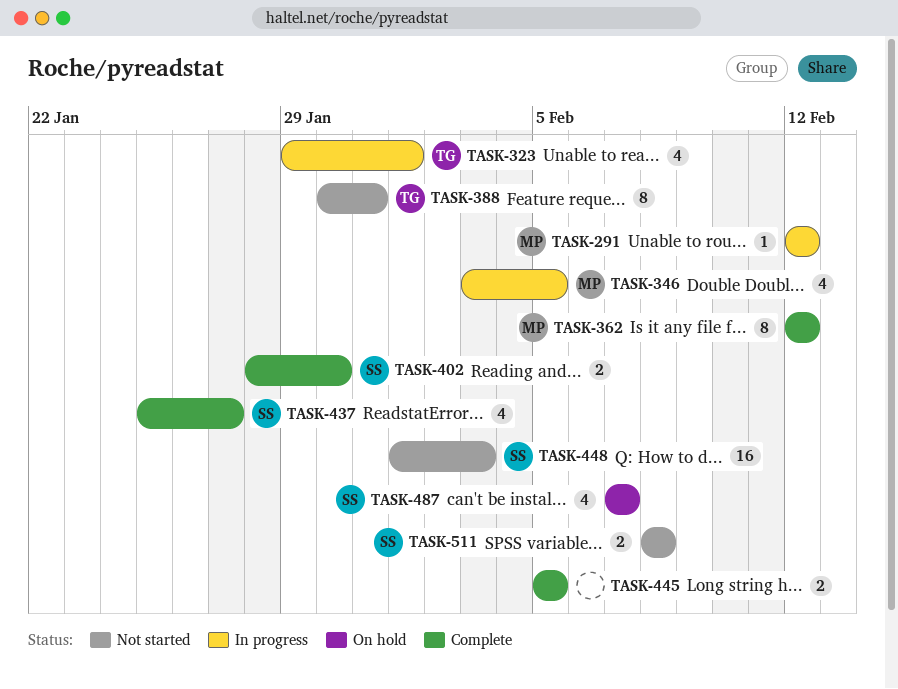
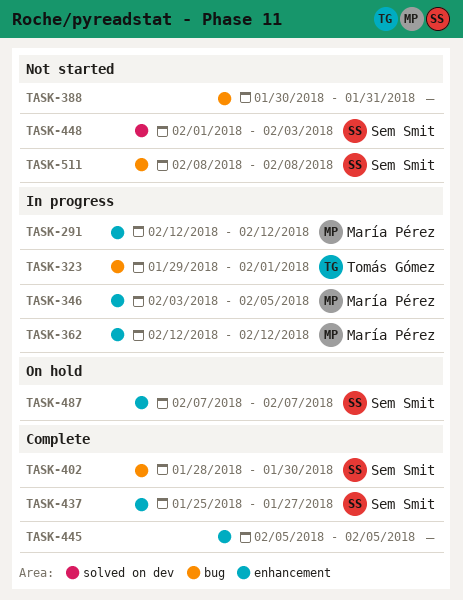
TASK-362, status: Complete -> In progress
TASK-388, owner: Tomás Gómez -> none

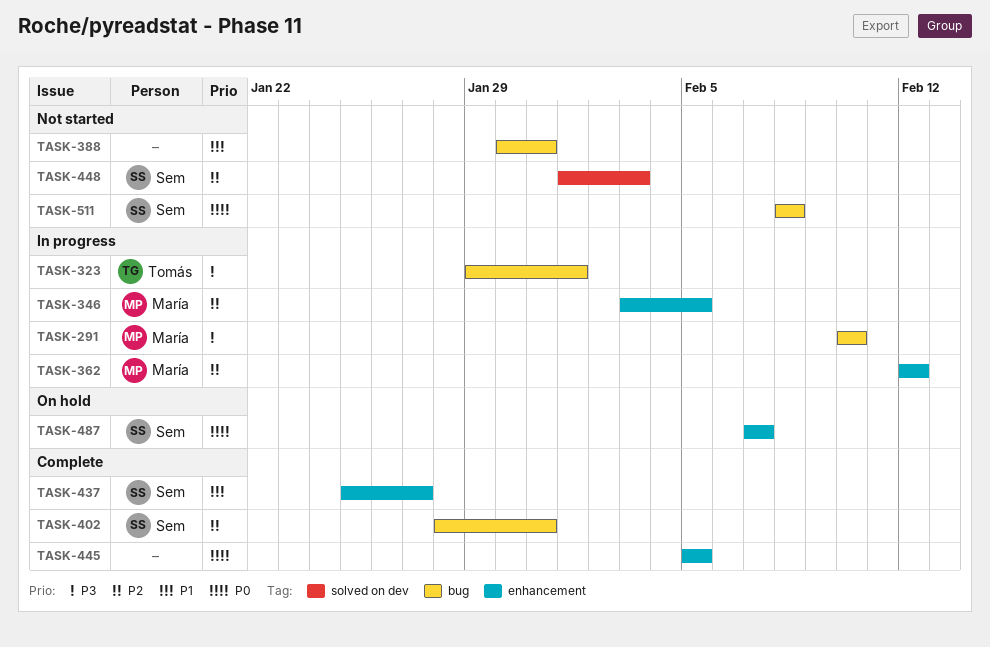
TASK-291, label: enhancement -> bug
TASK-291, start: Feb 12 -> Feb 10
TASK-291, due: Feb 12 -> Feb 10
TASK-402, due: Jan 30 -> Jan 31

